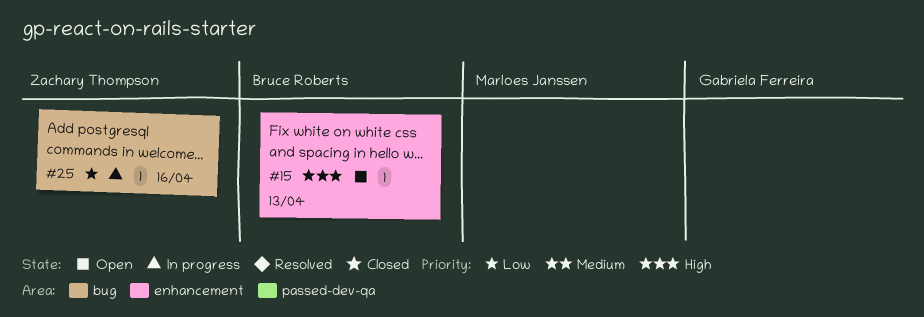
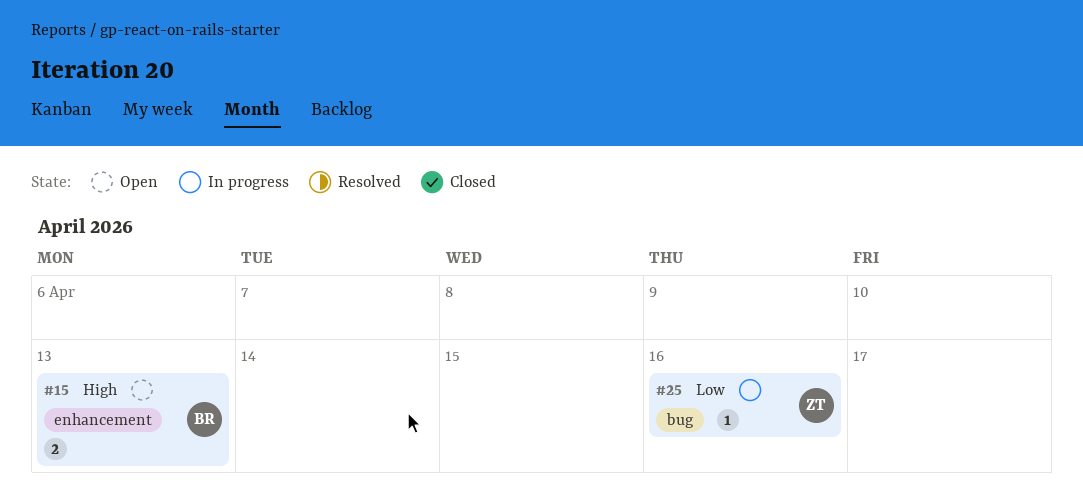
#15, estimate: 1 -> 2

